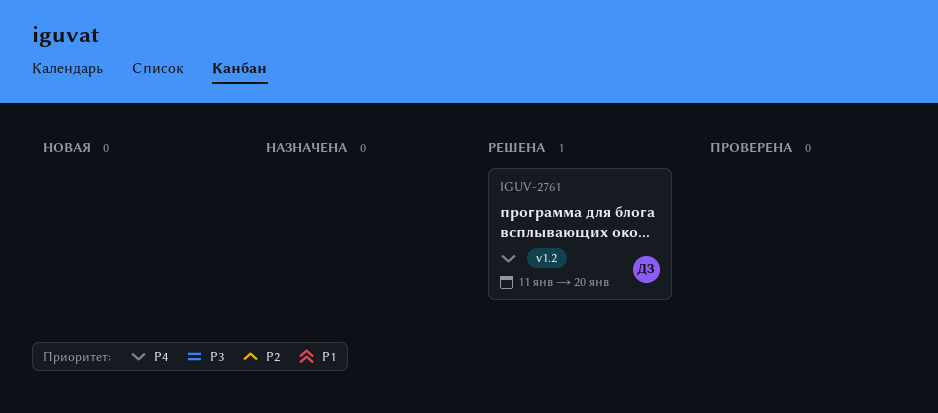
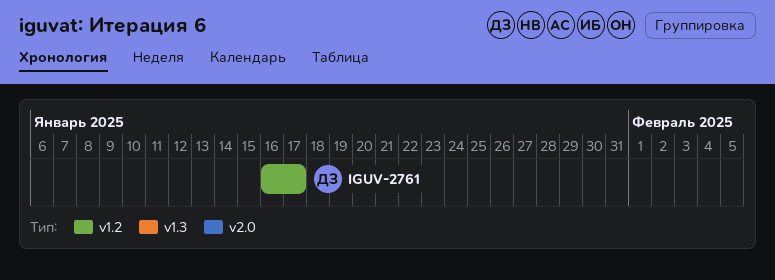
IGUV-2761, start: Jan 11 -> Jan 16
IGUV-2761, due: Jan 20 -> Jan 17

